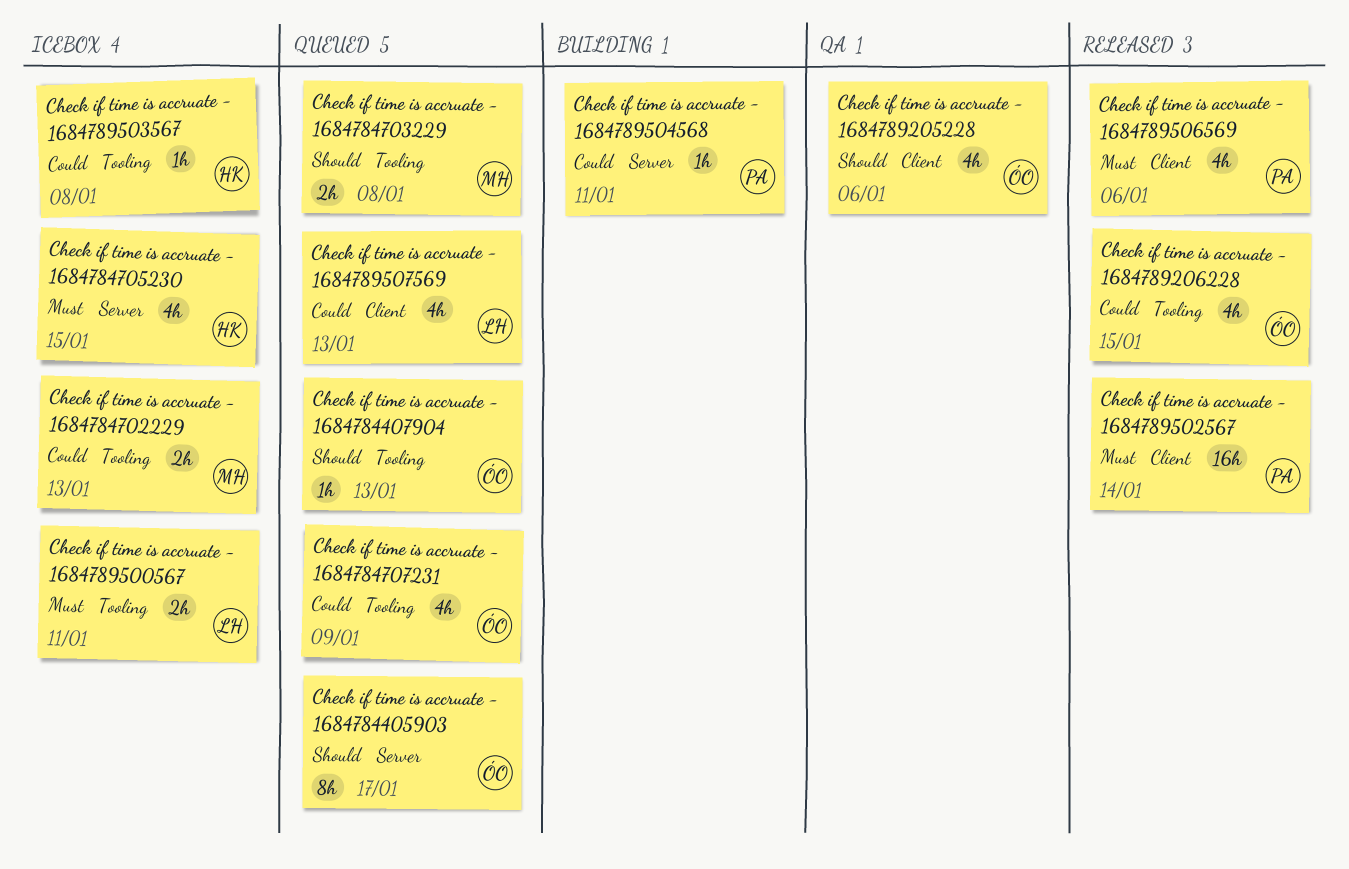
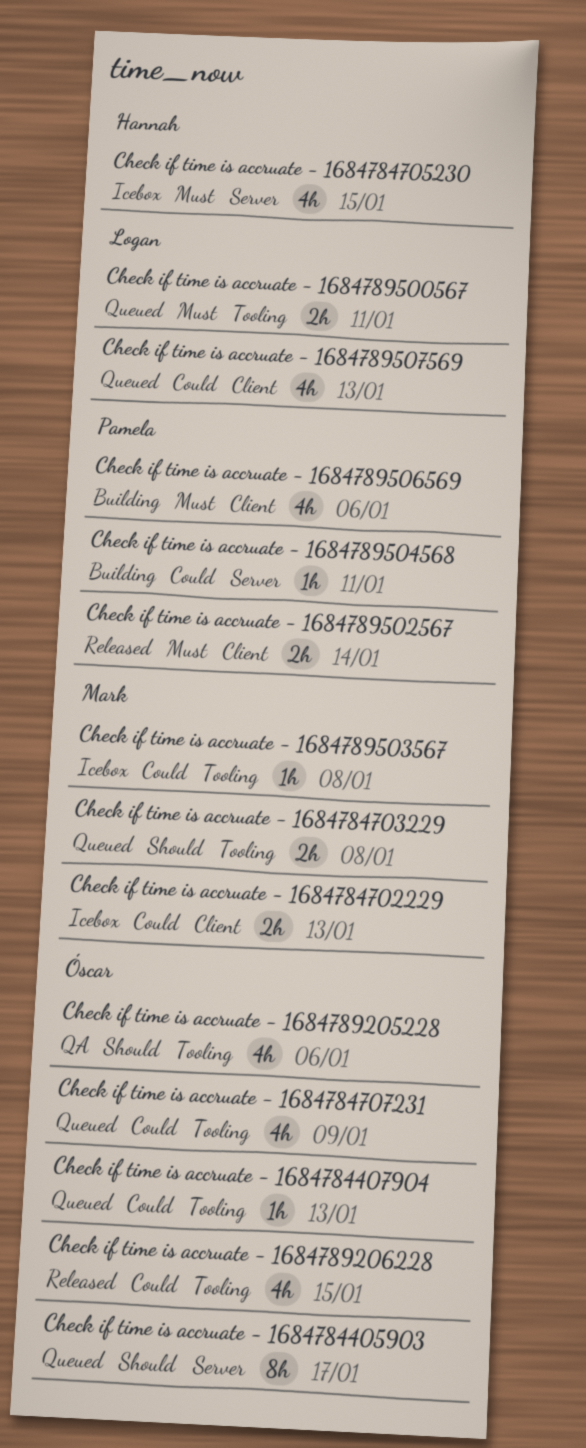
Check if time is accruate - 1684784407904, priority: Should -> Could
Check if time is accruate - 1684784702229, label: Tooling -> Client
Check if time is accruate - 1684789205228, label: Client -> Tooling
Check if time is accruate - 1684789500567, status: Icebox -> Queued
Check if time is accruate - 1684789502567, estimate: 16h -> 2h
Check if time is accruate - 1684789503567, owner: Hannah -> Mark
Check if time is accruate - 1684789506569, status: Released -> Building

